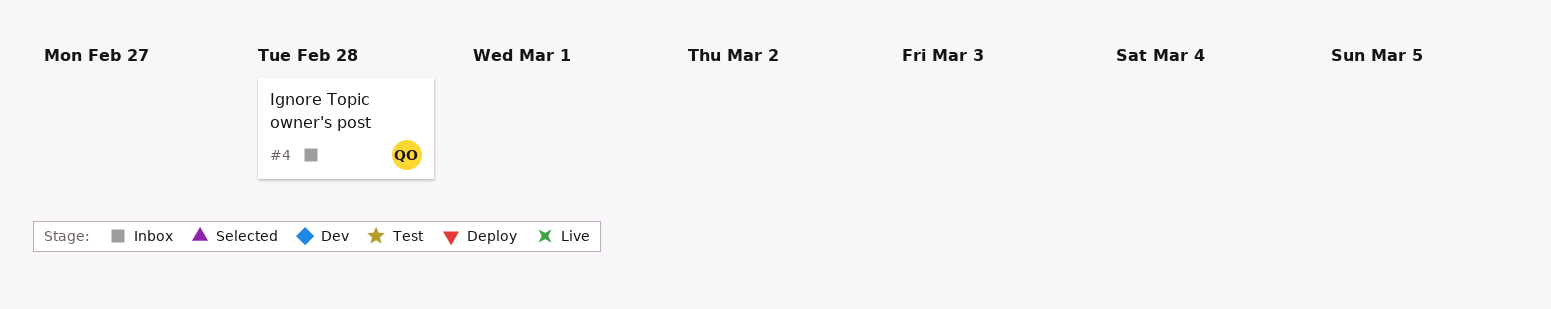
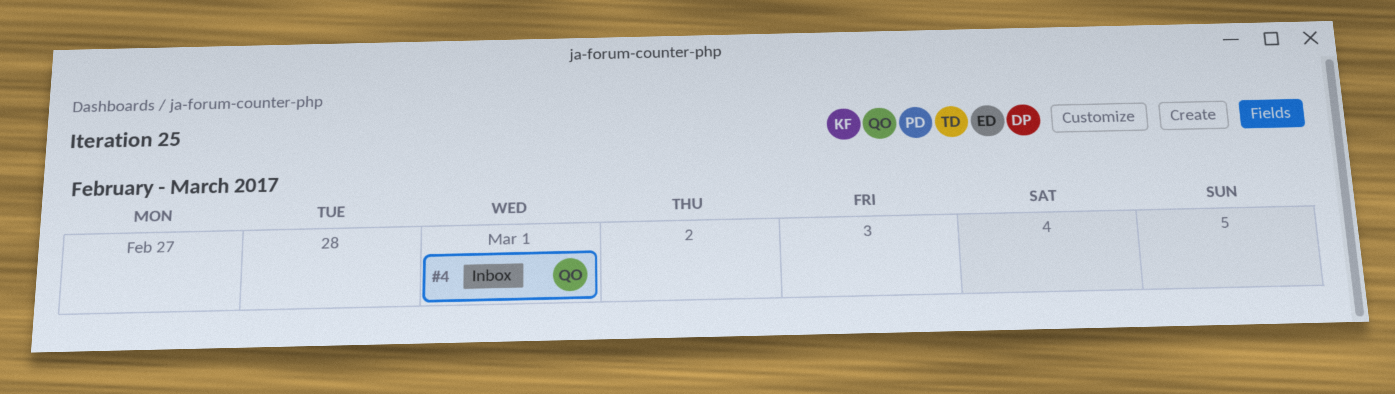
#4, due: Feb 28 -> Mar 1

